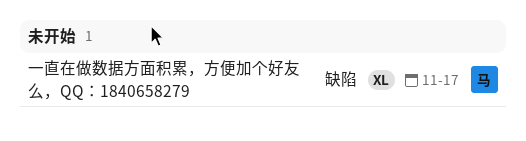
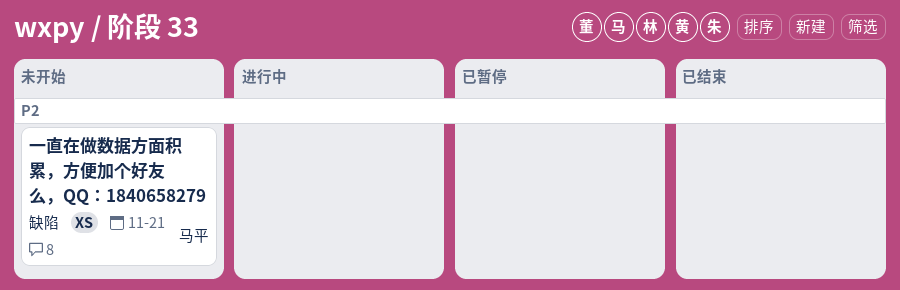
一直在做数据方面积累，方便加个好友么，QQ：1840658279, estimate: XL -> XS
一直在做数据方面积累，方便加个好友么，QQ：1840658279, due: Nov 17 -> Nov 21

